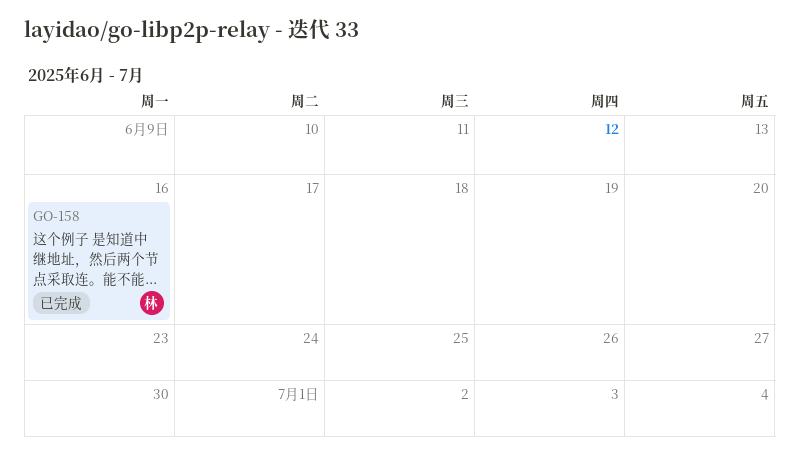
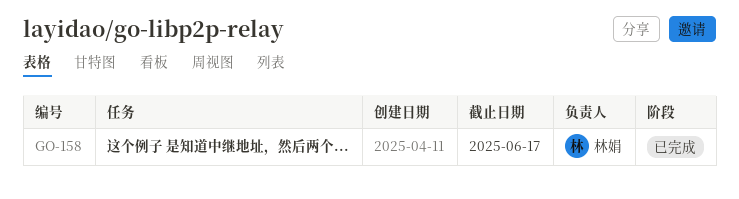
GO-158, due: Jun 16 -> Jun 17

